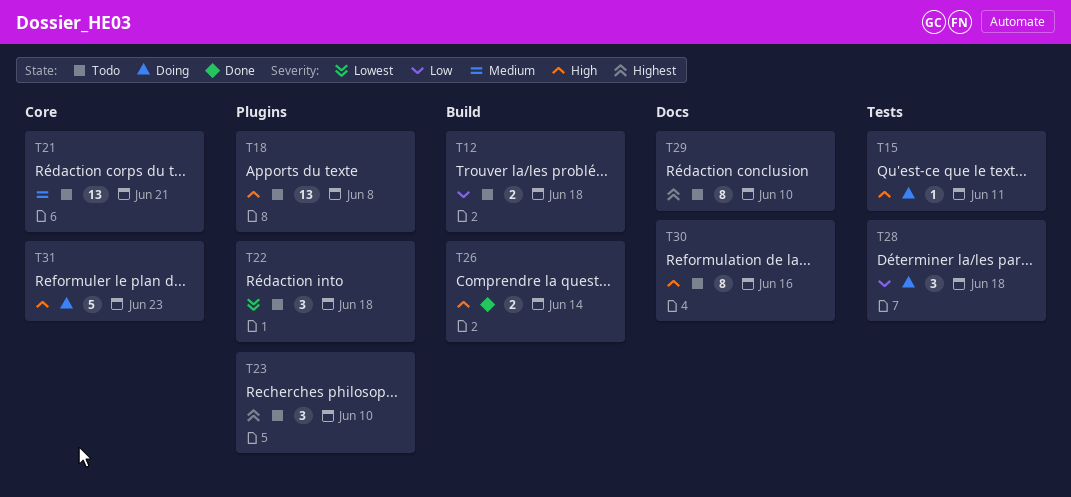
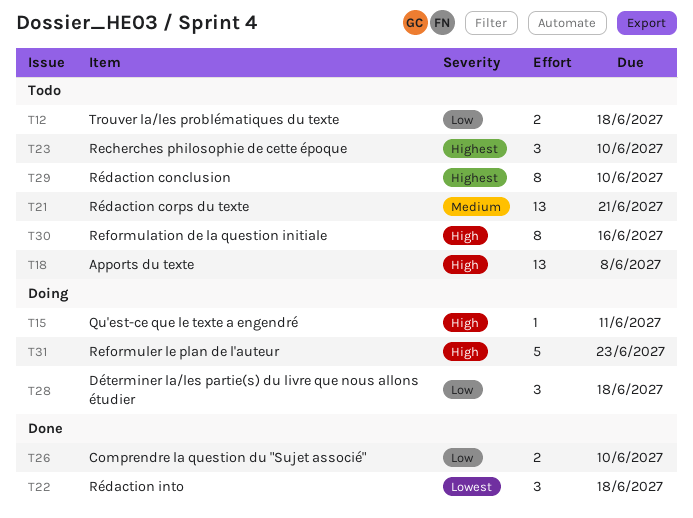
T22, status: Todo -> Done
T26, priority: High -> Low
T26, due: Jun 14 -> Jun 10

